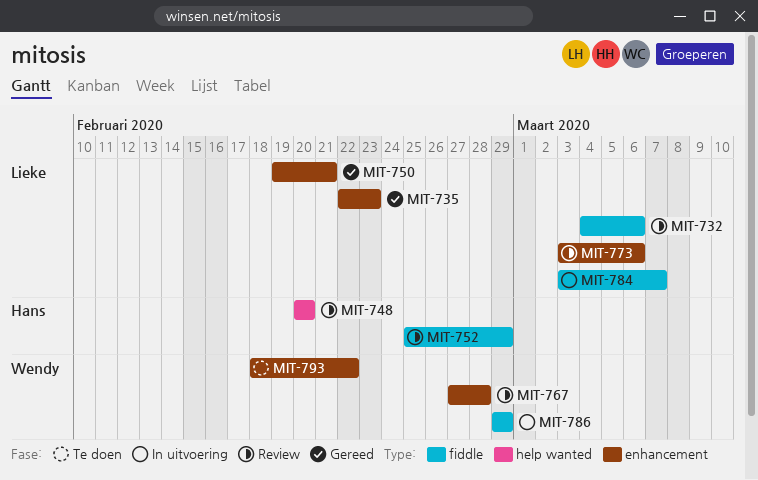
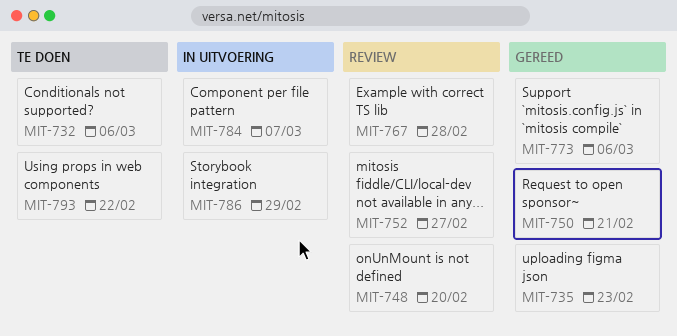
MIT-732, status: Review -> Te doen
MIT-752, due: Feb 29 -> Feb 27
MIT-773, status: Review -> Gereed

